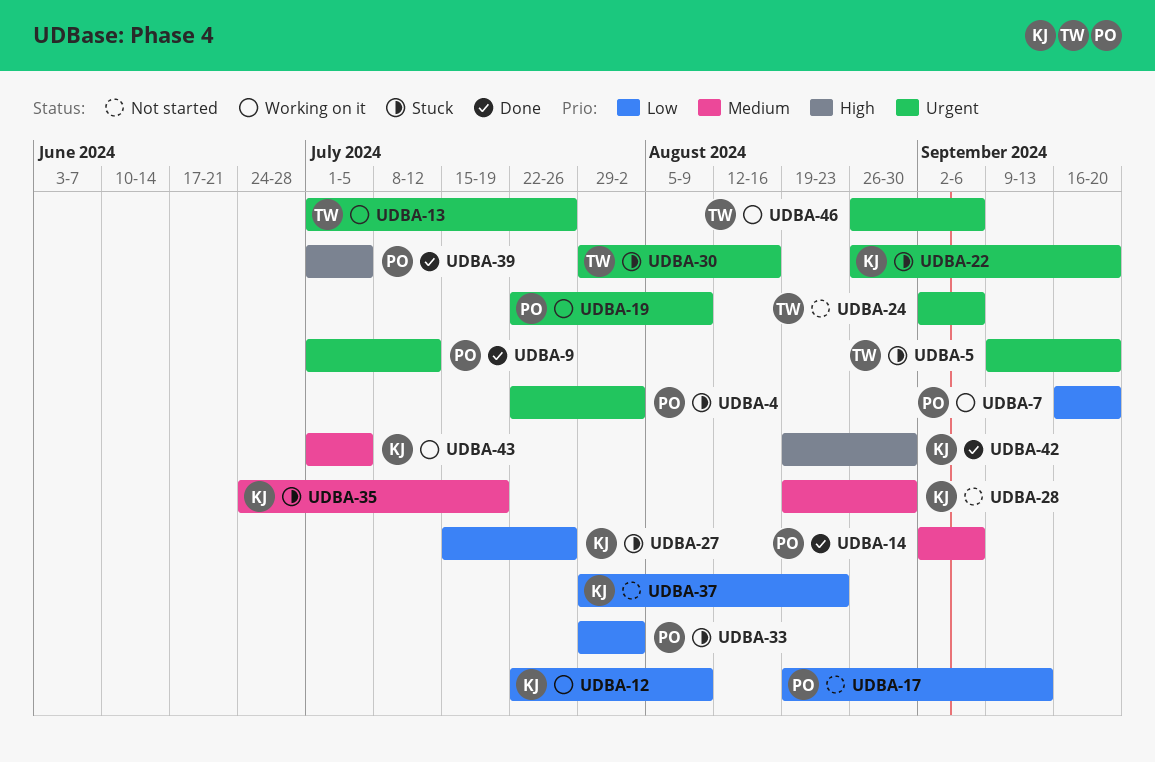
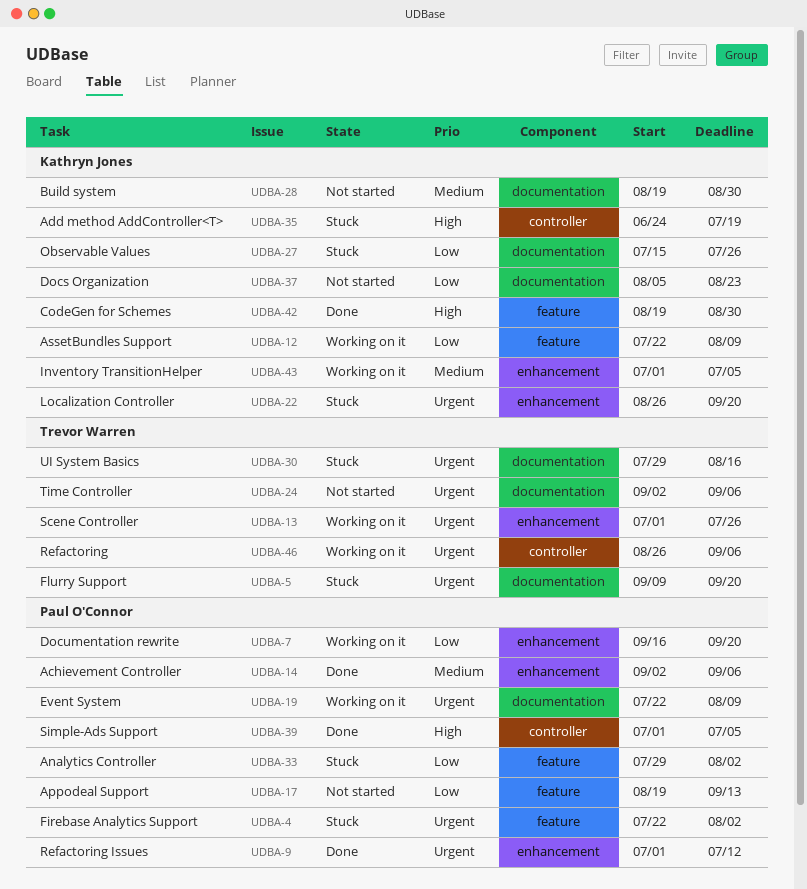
UDBA-35, priority: Medium -> High
UDBA-37, start: Jul 29 -> Aug 5

